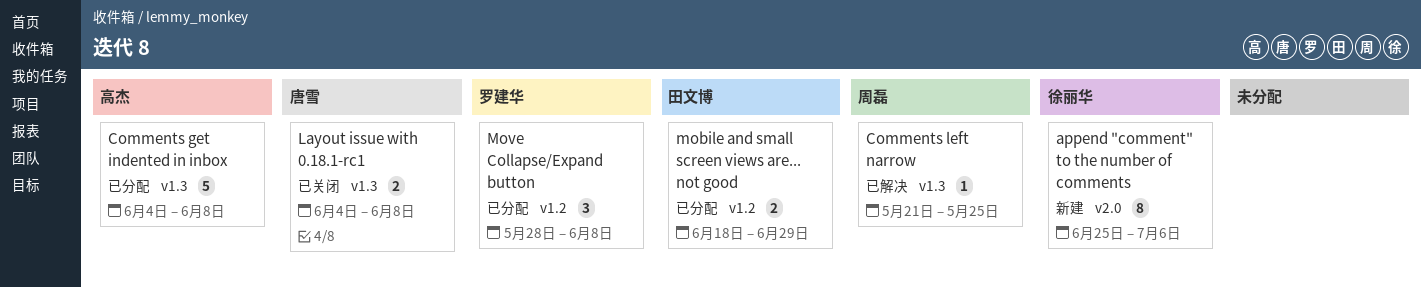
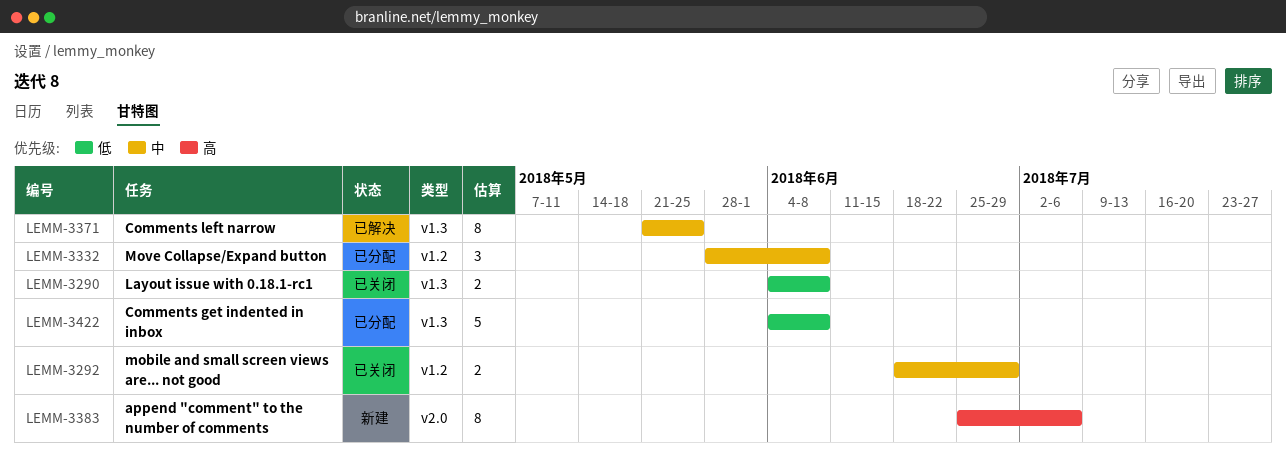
Comments left narrow, estimate: 1 -> 8
mobile and small screen views are... not good, status: 已分配 -> 已关闭

